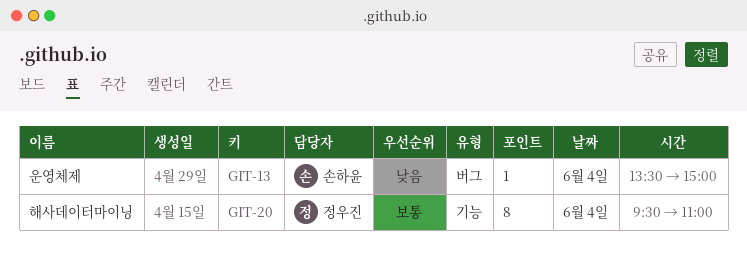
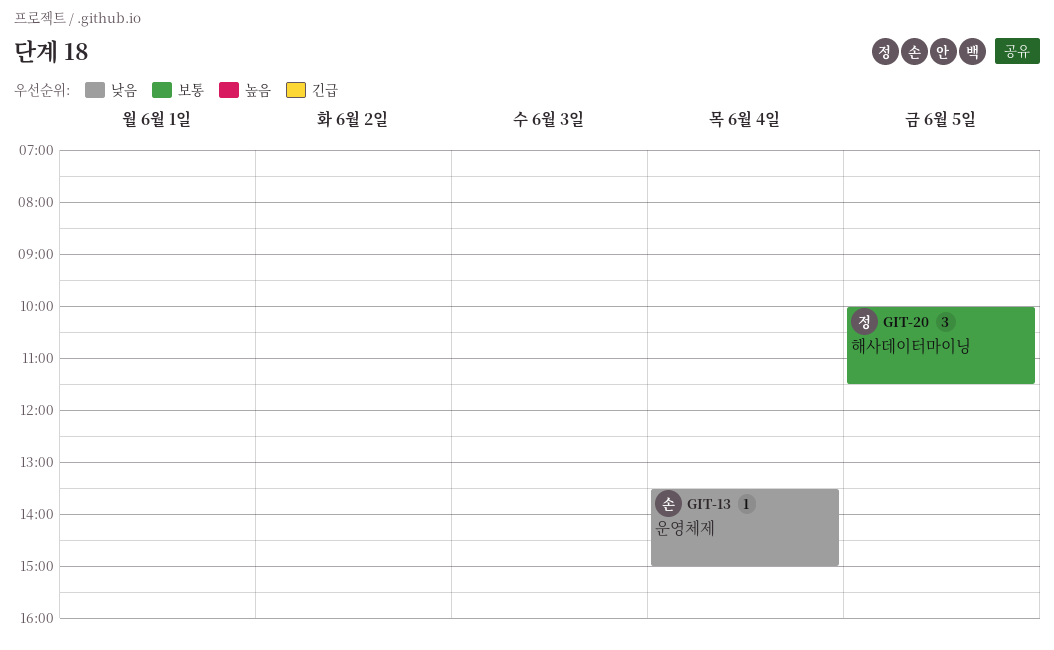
GIT-20, estimate: 8 -> 3
GIT-20, day: Jun 4 -> Jun 5
GIT-20, begins: 09:30 -> 10:00
GIT-20, ends: 11:00 -> 11:30

